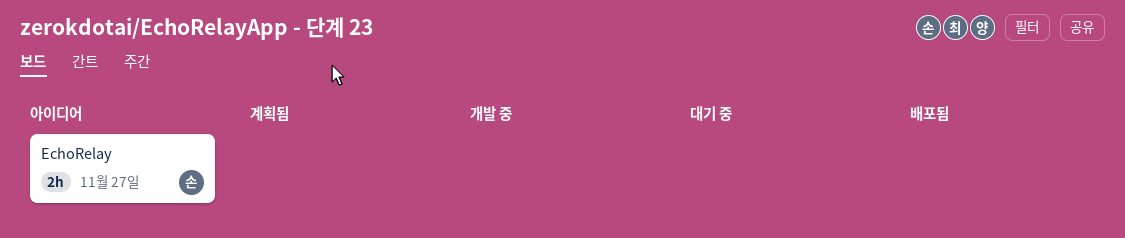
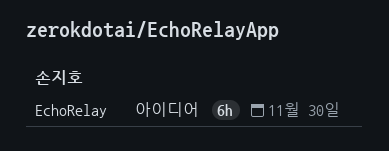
EchoRelay, estimate: 2h -> 6h
EchoRelay, due: Nov 27 -> Nov 30

